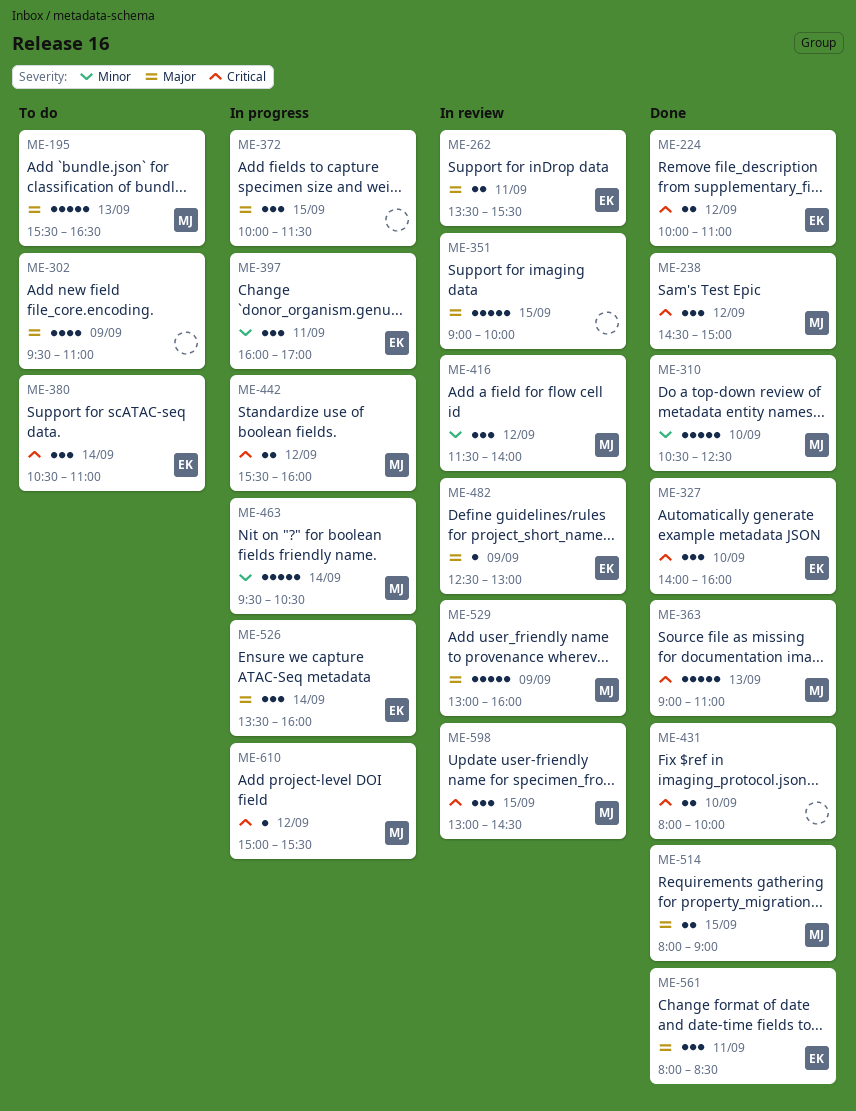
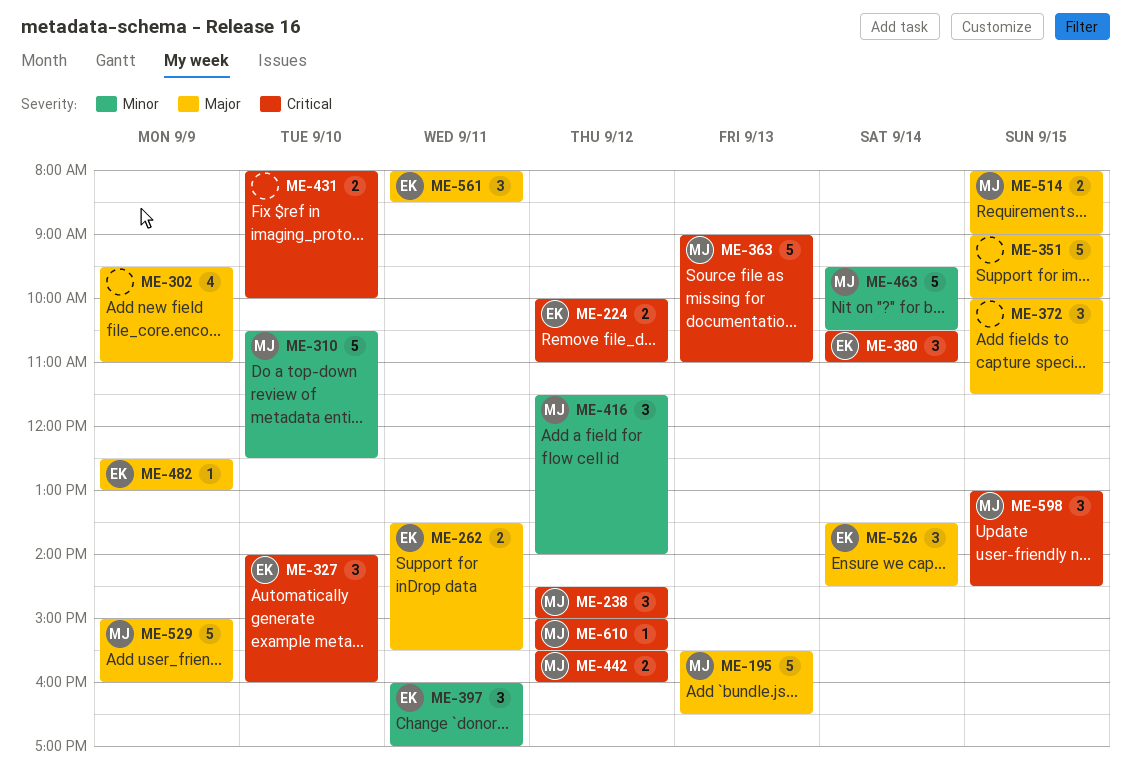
ME-526, ends: 16:00 -> 14:30
ME-529, begins: 13:00 -> 15:00

